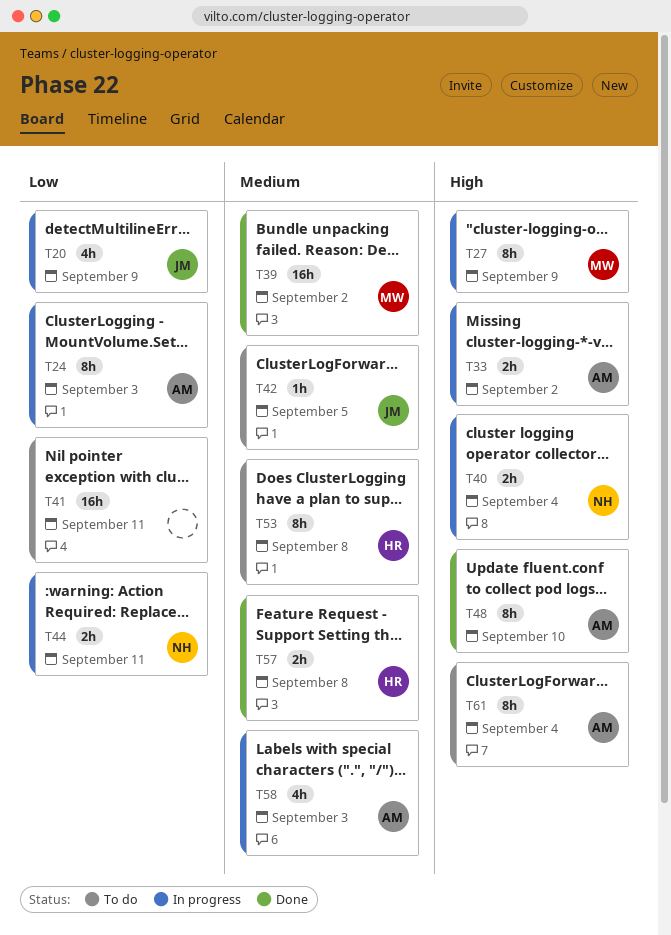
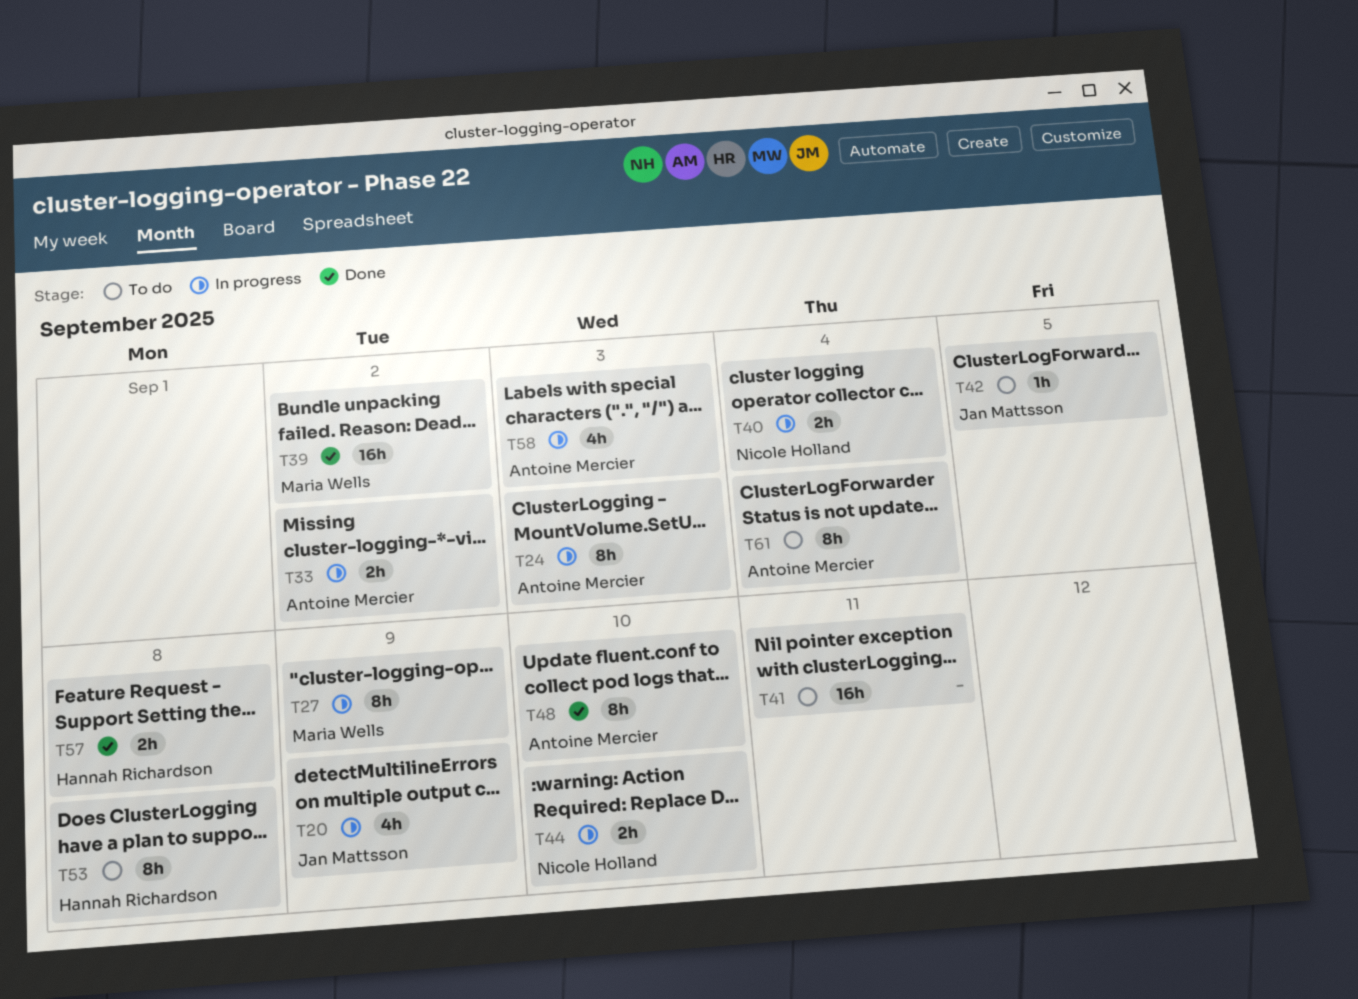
T44, due: Sep 11 -> Sep 10

